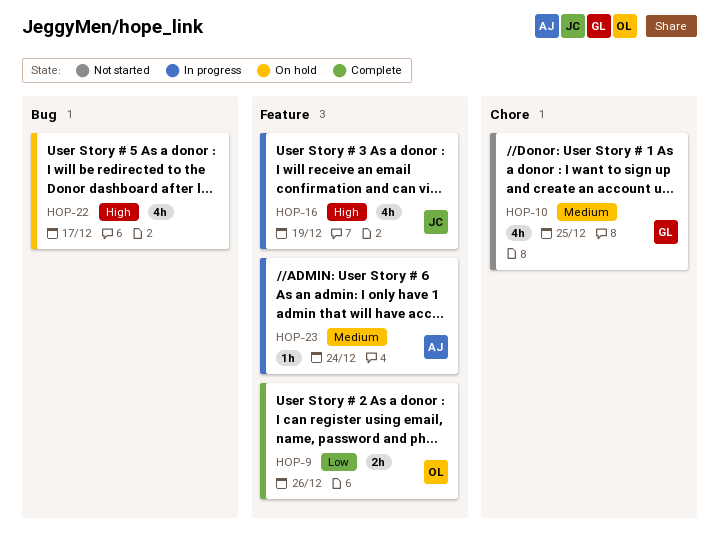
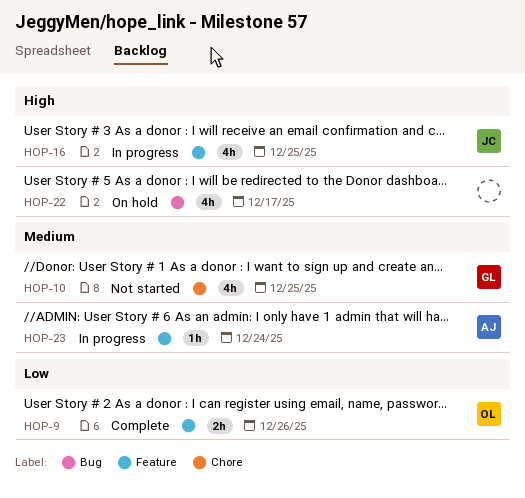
HOP-16, due: Dec 19 -> Dec 25

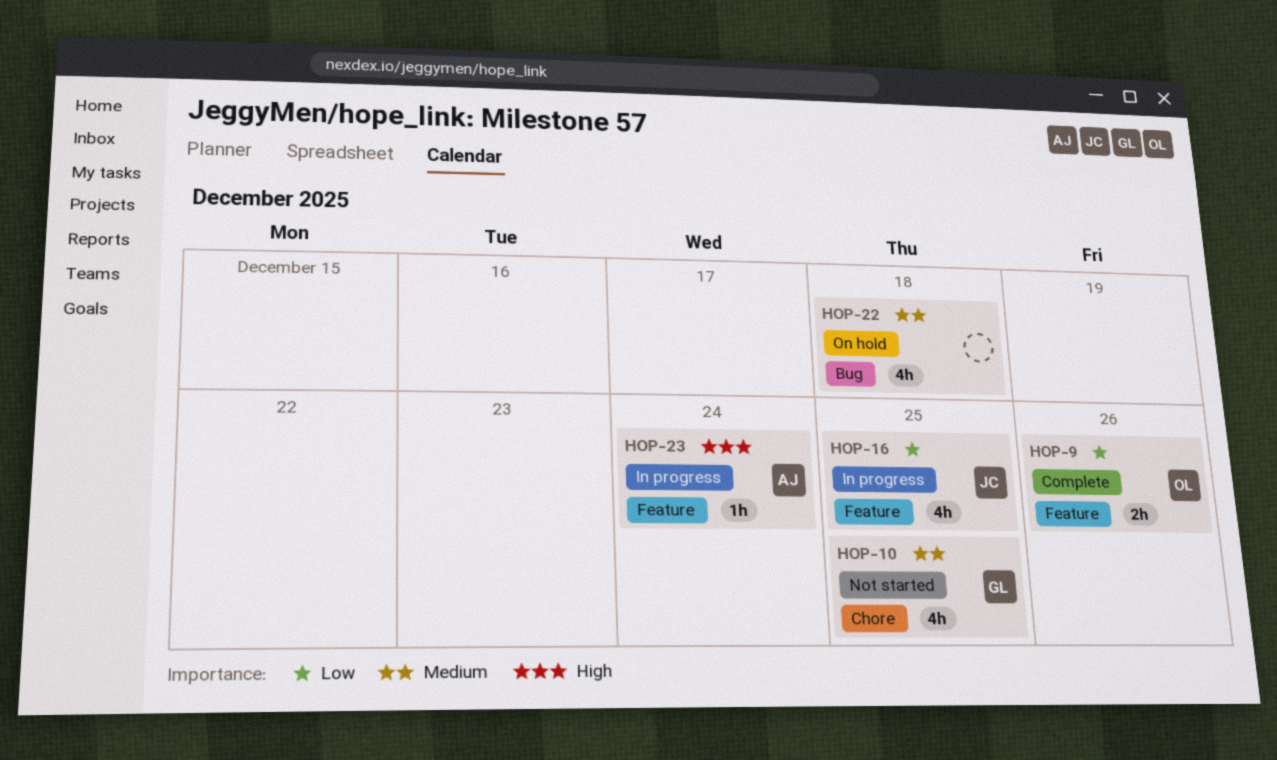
HOP-16, priority: High -> Low
HOP-22, priority: High -> Medium
HOP-22, due: Dec 17 -> Dec 18
HOP-23, priority: Medium -> High

